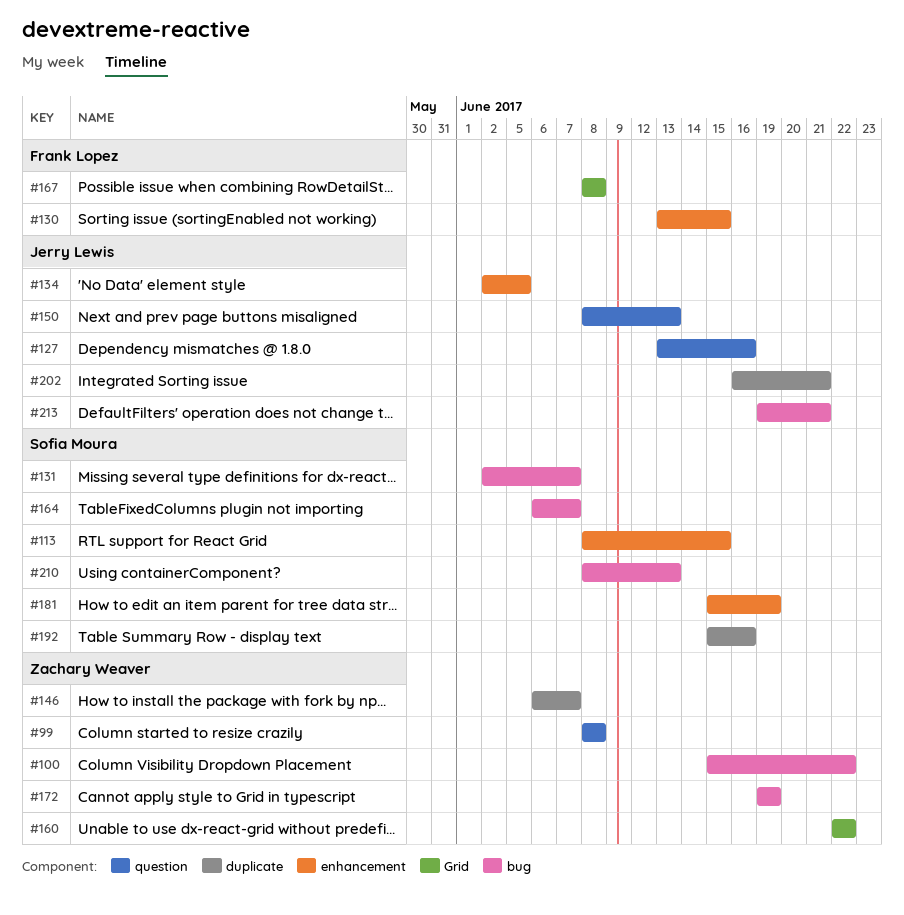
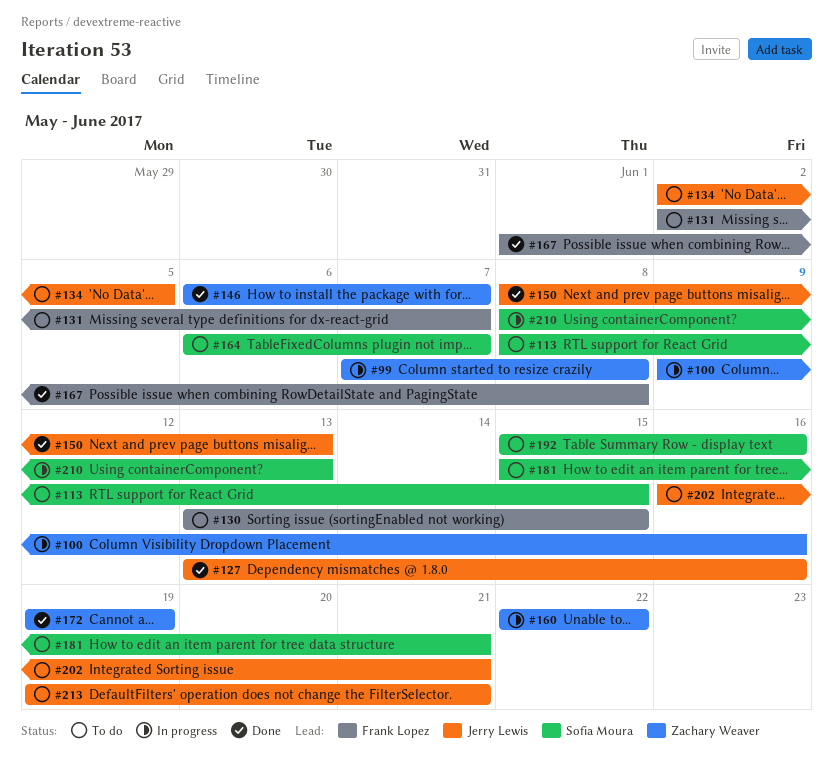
#99, start: Jun 8 -> Jun 7
#100, start: Jun 15 -> Jun 9
#100, due: Jun 22 -> Jun 16
#131, owner: Sofia Moura -> Frank Lopez
#167, start: Jun 8 -> Jun 1
#181, due: Jun 19 -> Jun 21

